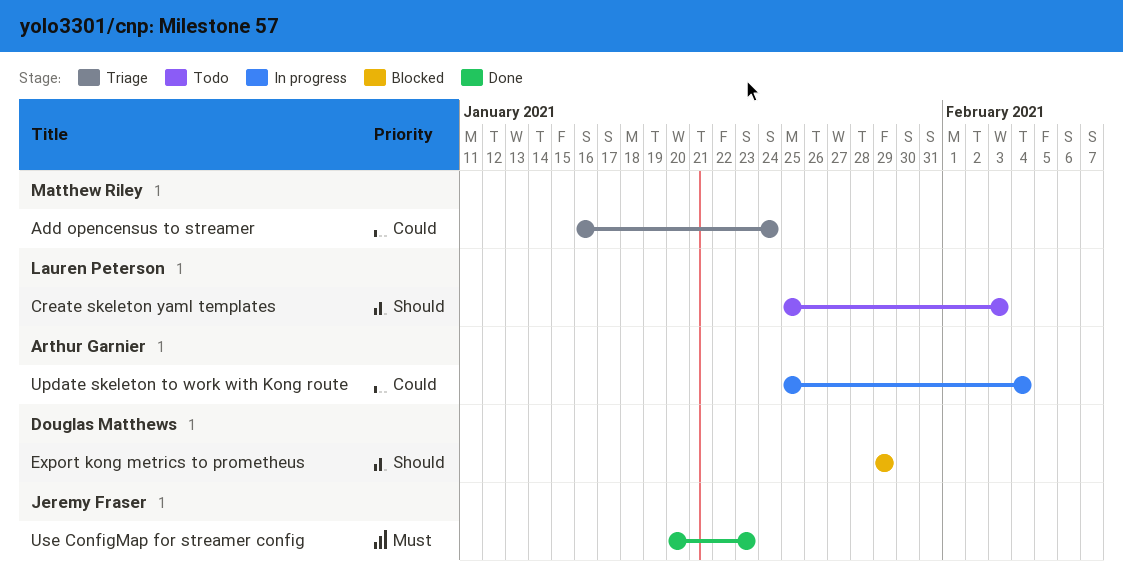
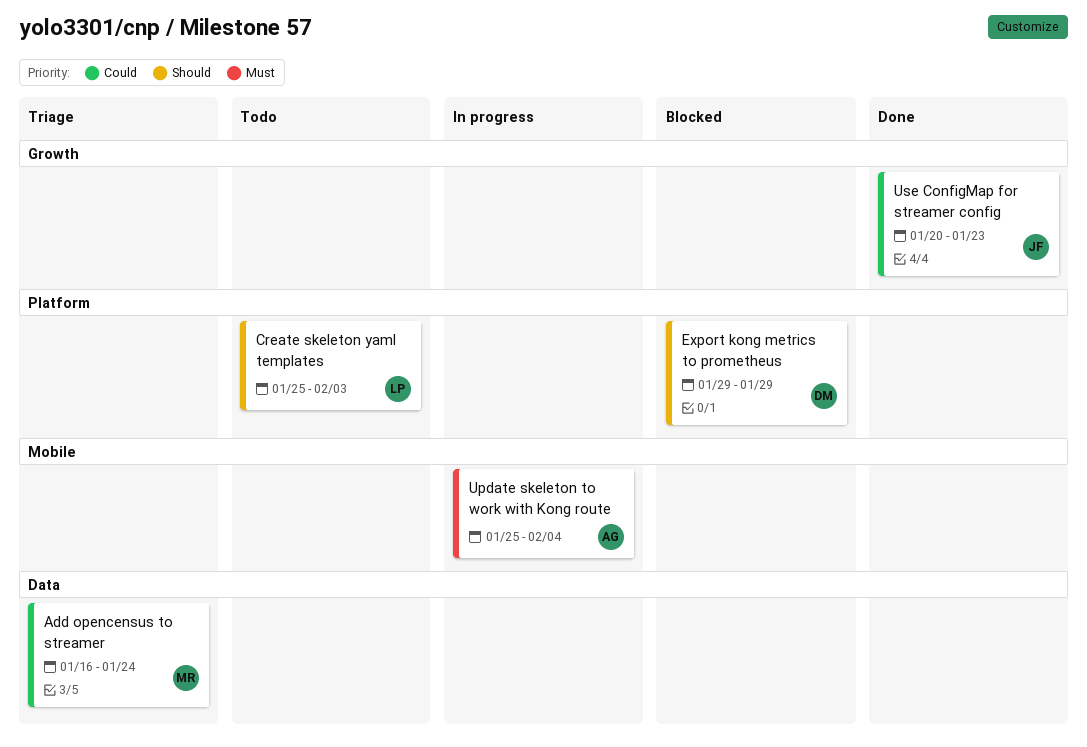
Update skeleton to work with Kong route, priority: Could -> Must
Use ConfigMap for streamer config, priority: Must -> Could

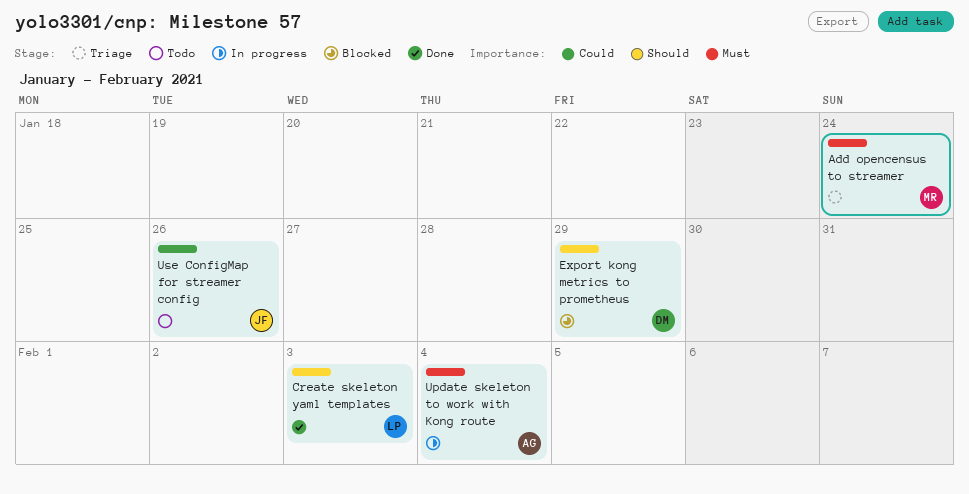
Add opencensus to streamer, priority: Could -> Must
Create skeleton yaml templates, status: Todo -> Done
Use ConfigMap for streamer config, status: Done -> Todo
Use ConfigMap for streamer config, due: Jan 23 -> Jan 26

